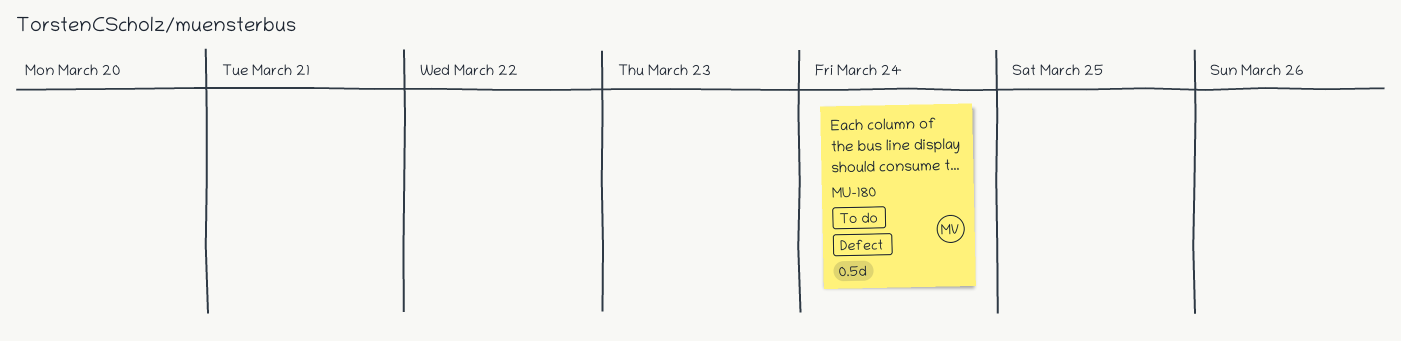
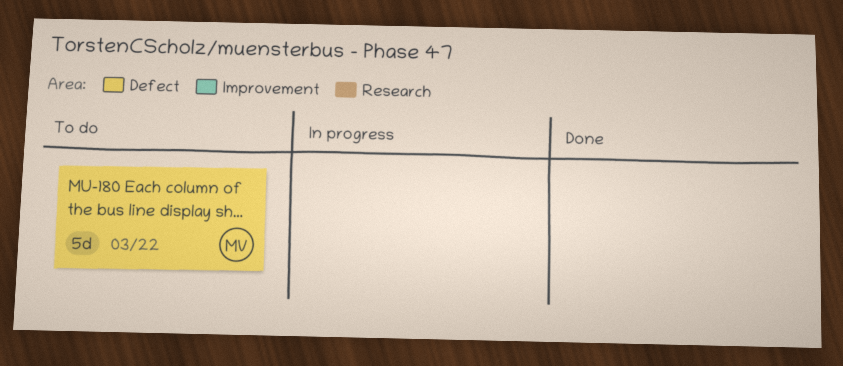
MU-180, estimate: 0.5d -> 5d
MU-180, due: Mar 24 -> Mar 22

